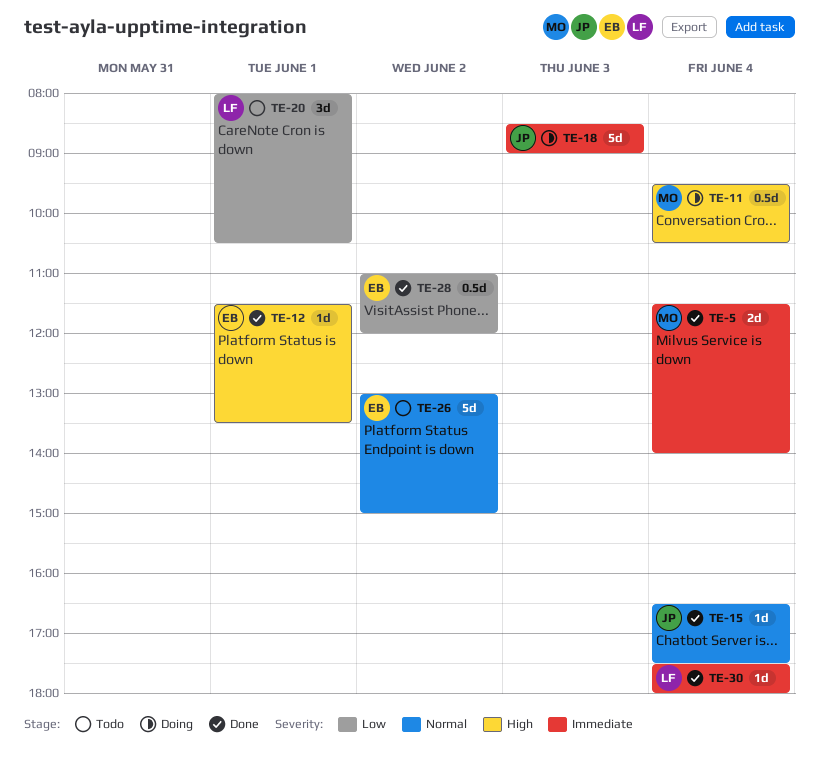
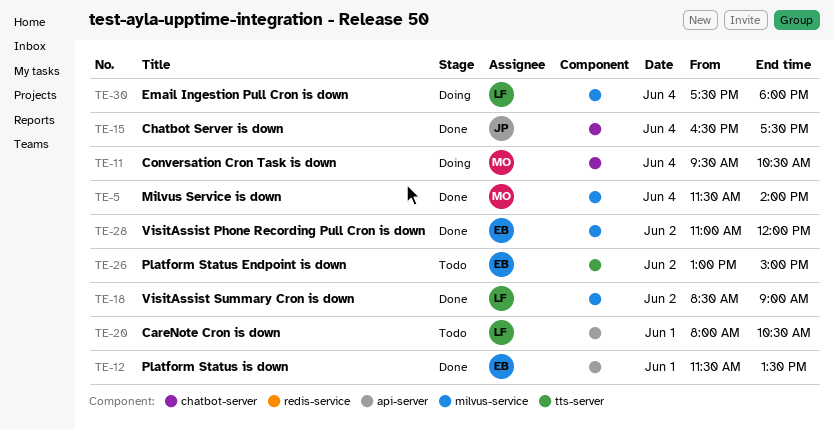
TE-18, status: Doing -> Done
TE-18, owner: JP -> LF
TE-18, day: Jun 3 -> Jun 2
TE-30, status: Done -> Doing

